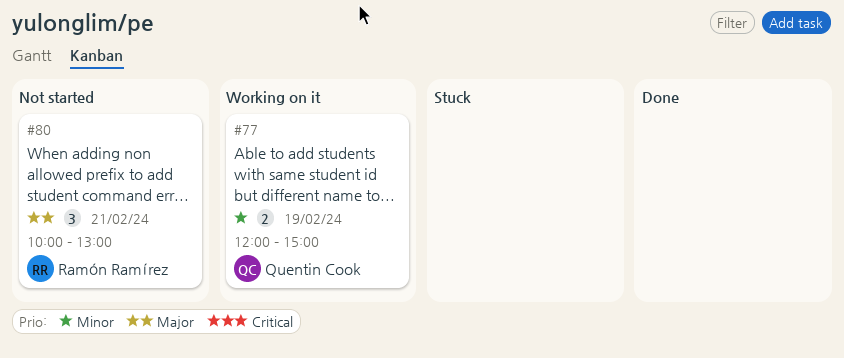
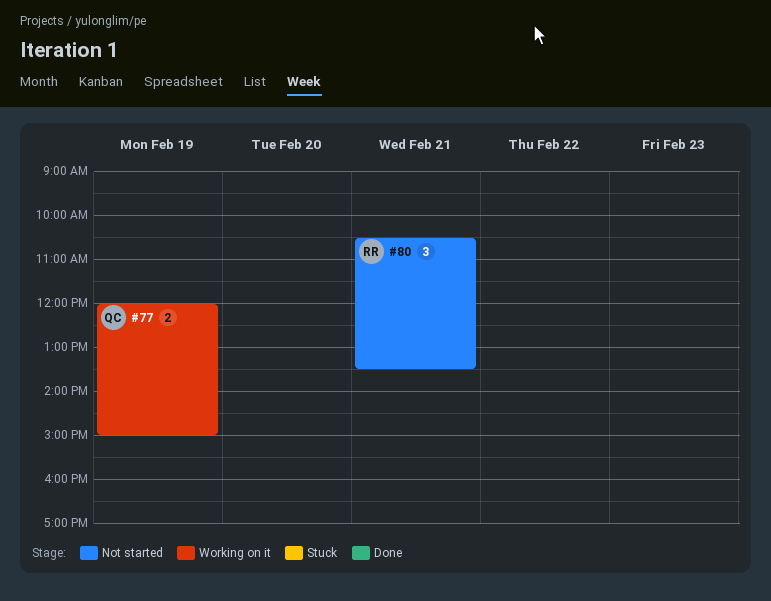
#80, begins: 10:00 -> 10:30
#80, ends: 13:00 -> 13:30

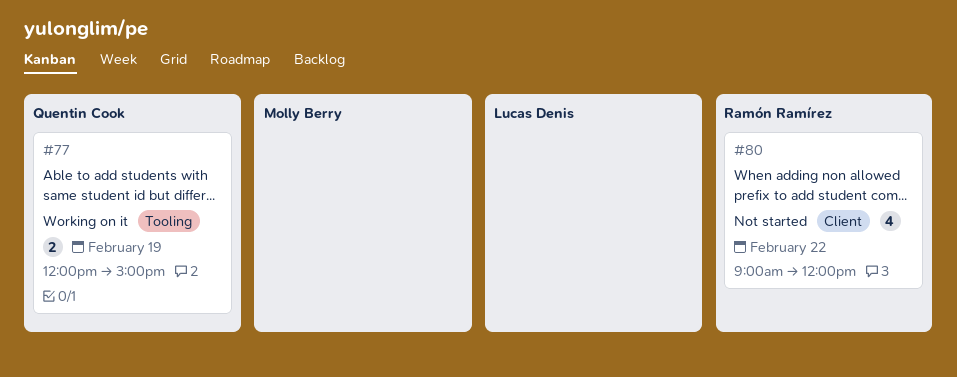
#80, estimate: 3 -> 4
#80, day: Feb 21 -> Feb 22
#80, begins: 10:30 -> 09:00
#80, ends: 13:30 -> 12:00

